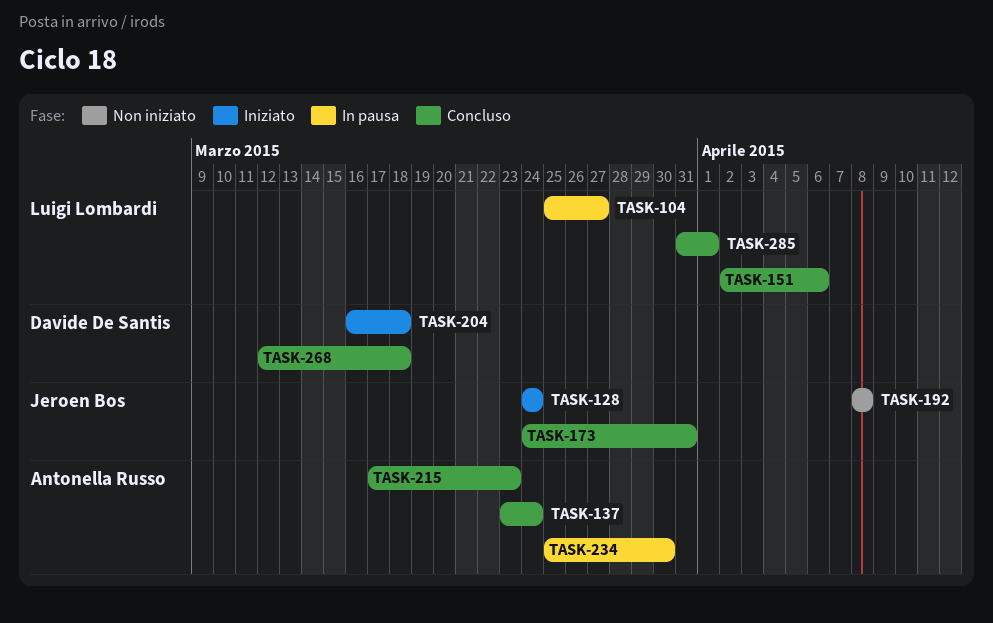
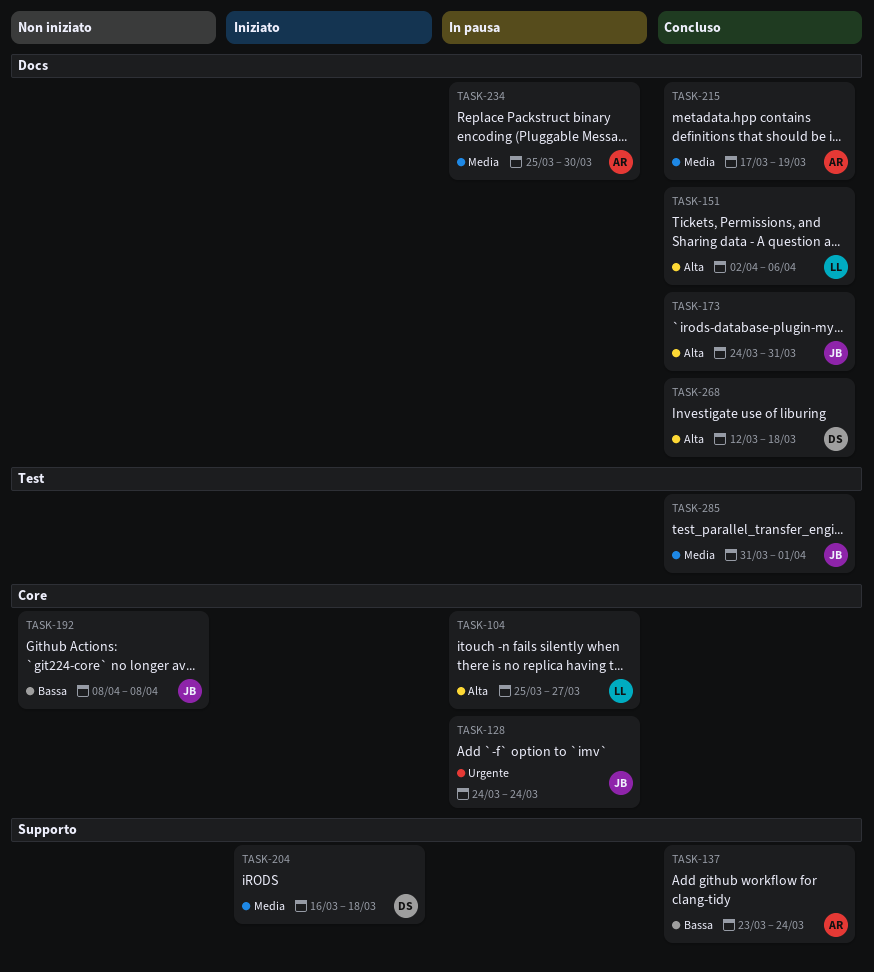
TASK-128, status: Iniziato -> In pausa
TASK-215, due: Mar 23 -> Mar 19
TASK-285, owner: Luigi Lombardi -> Jeroen Bos

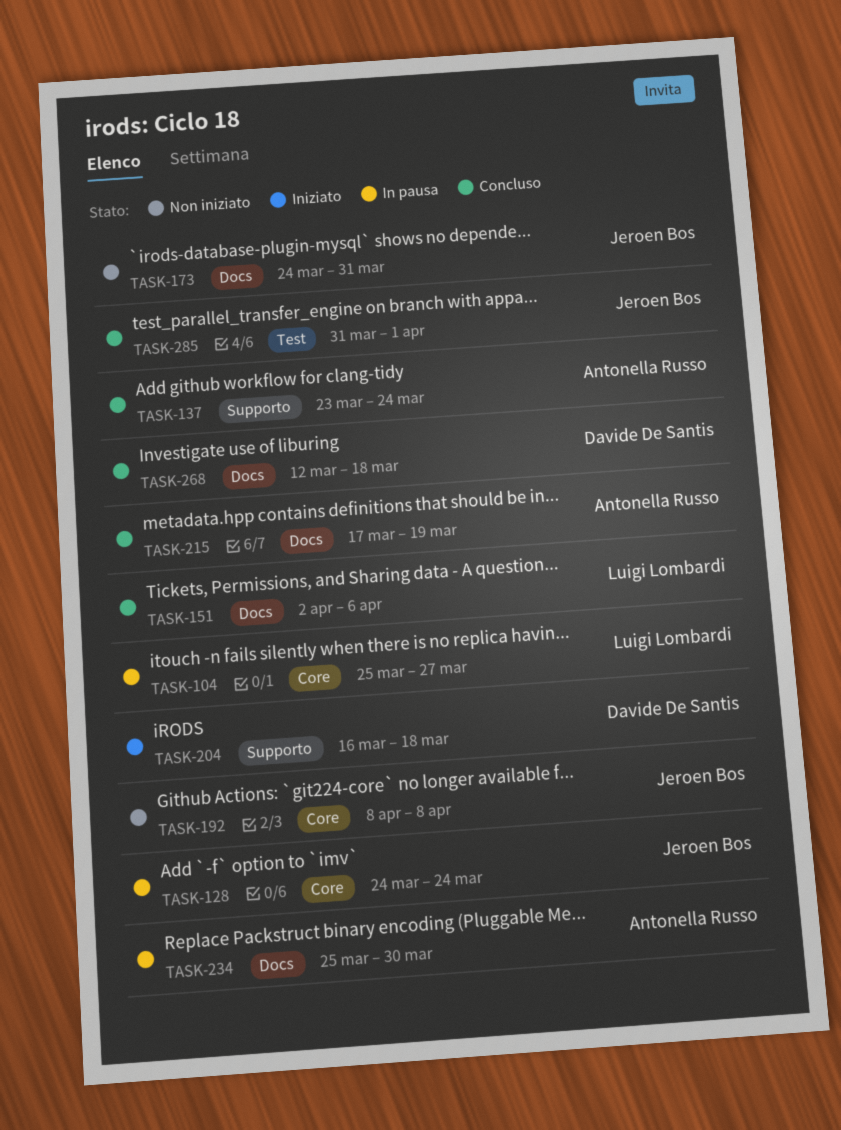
TASK-173, status: Concluso -> Non iniziato

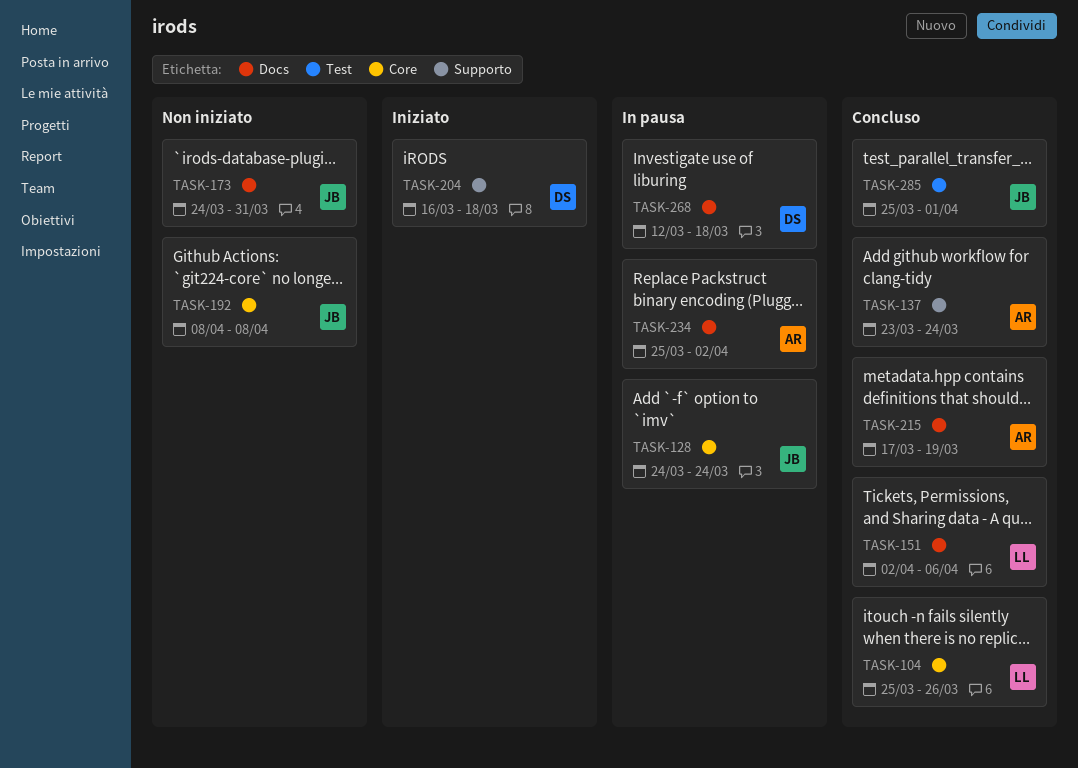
TASK-104, status: In pausa -> Concluso
TASK-104, due: Mar 27 -> Mar 26
TASK-234, due: Mar 30 -> Apr 2
TASK-268, status: Concluso -> In pausa
TASK-285, start: Mar 31 -> Mar 25

